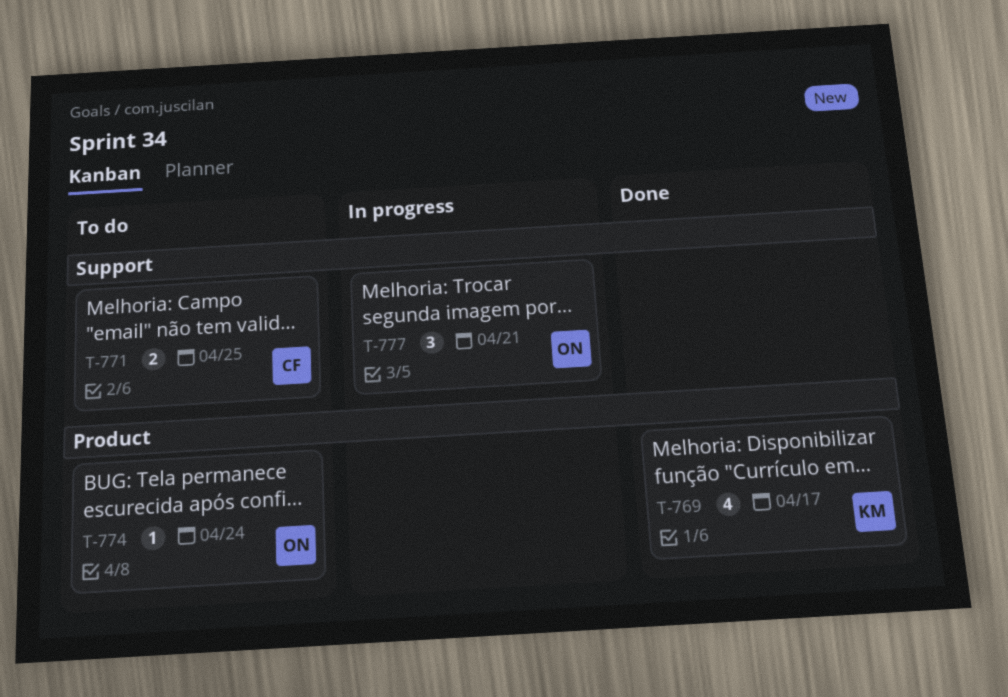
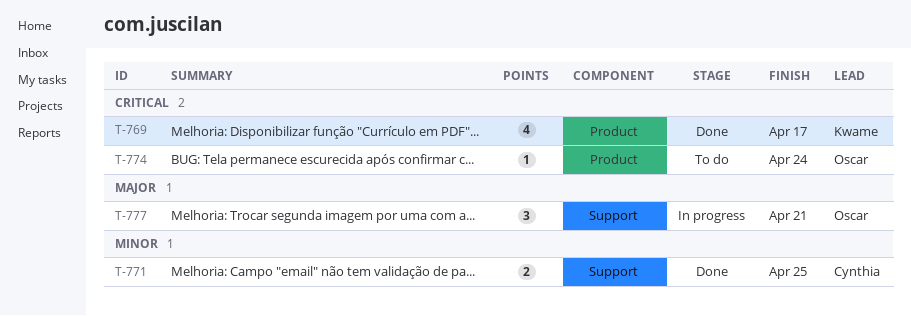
T-771, status: To do -> Done

